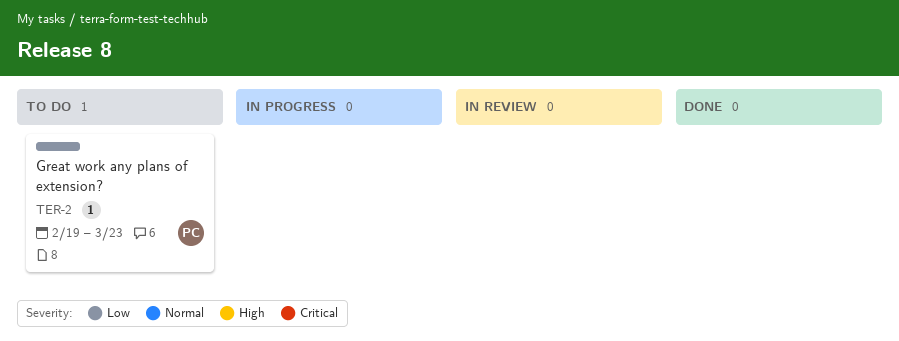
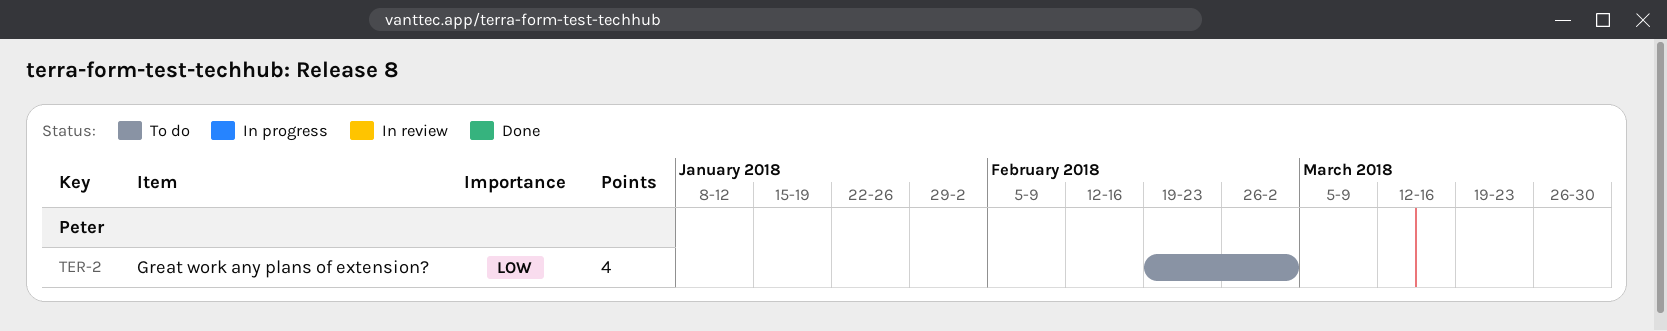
TER-2, estimate: 1 -> 4
TER-2, due: Mar 23 -> Mar 2

